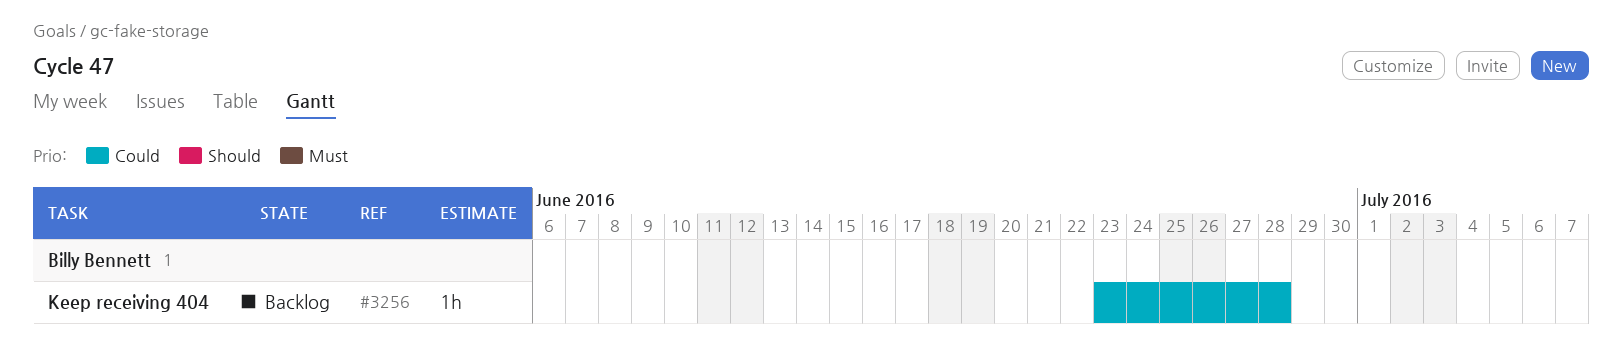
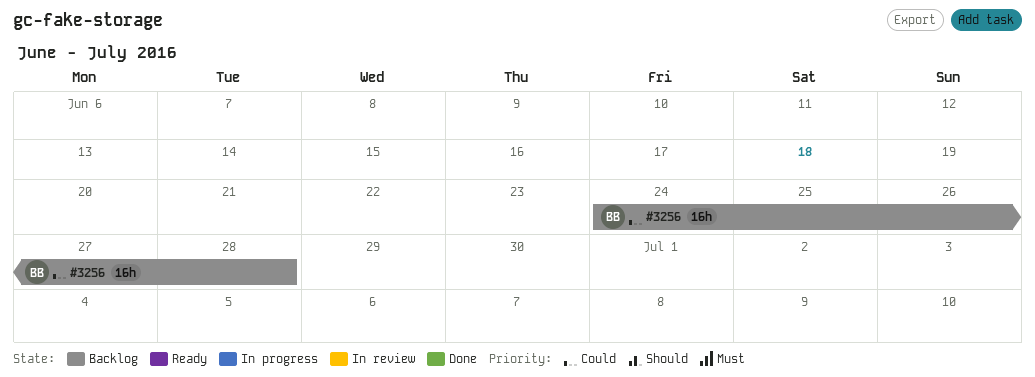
#3256, estimate: 1h -> 16h
#3256, start: Jun 23 -> Jun 24

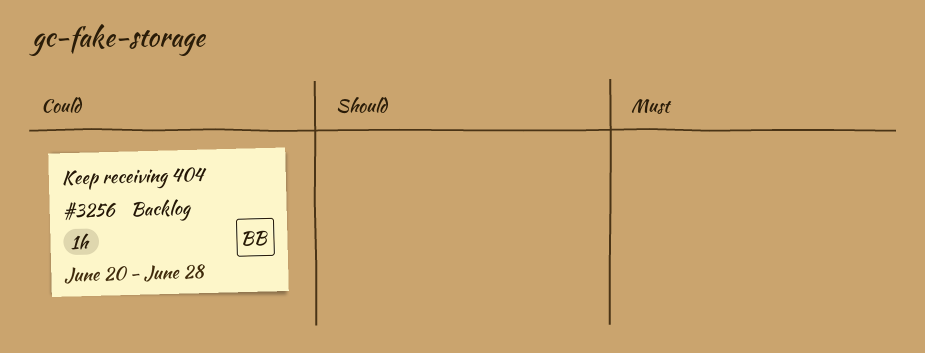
#3256, estimate: 16h -> 1h
#3256, start: Jun 24 -> Jun 20

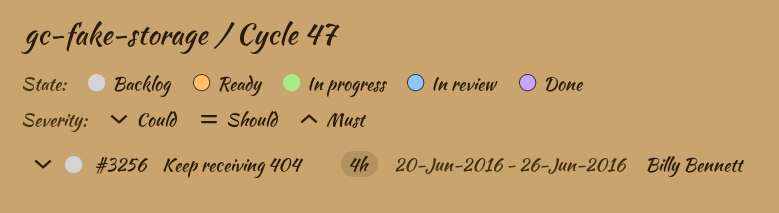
#3256, estimate: 1h -> 4h
#3256, due: Jun 28 -> Jun 26

